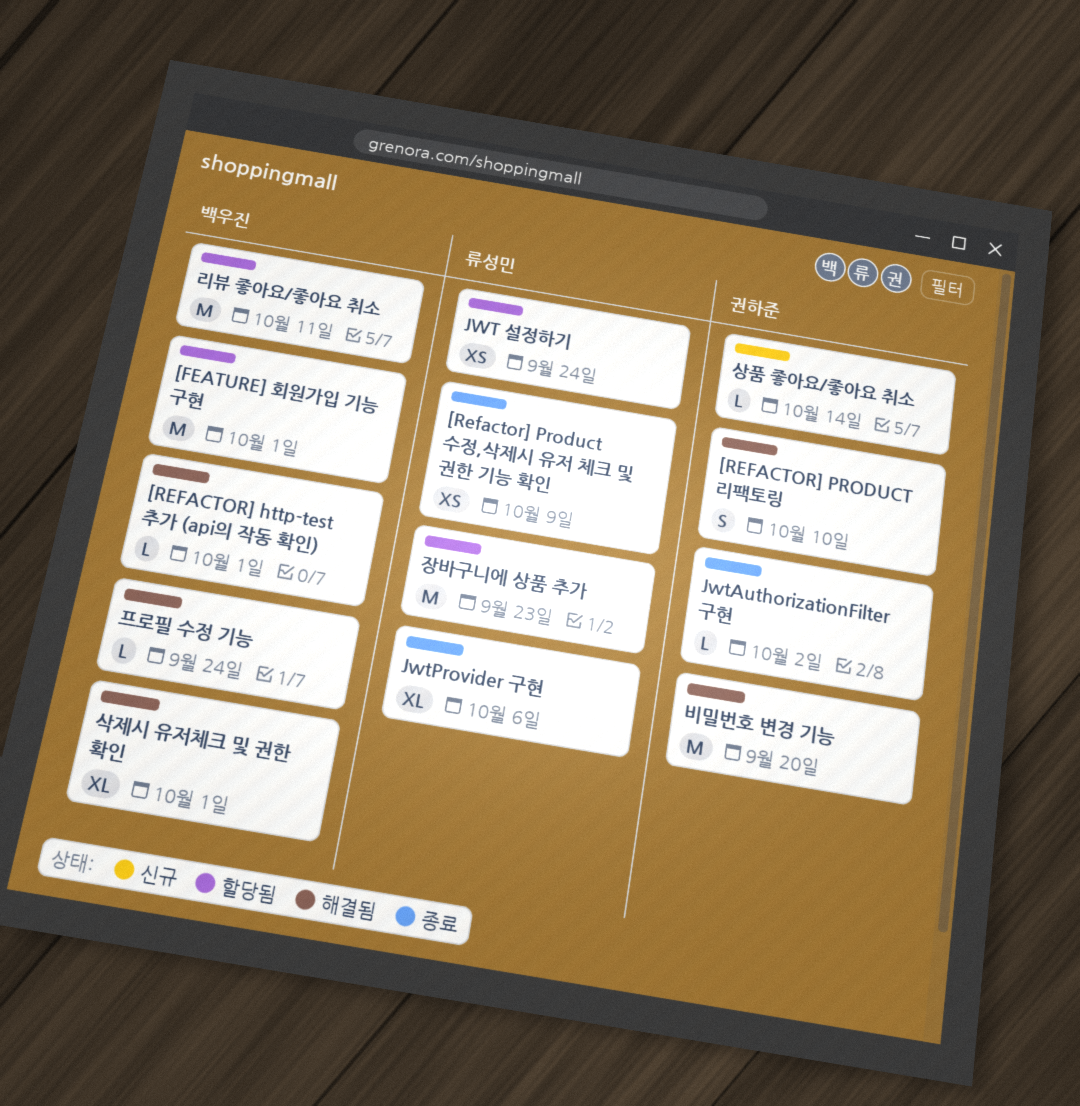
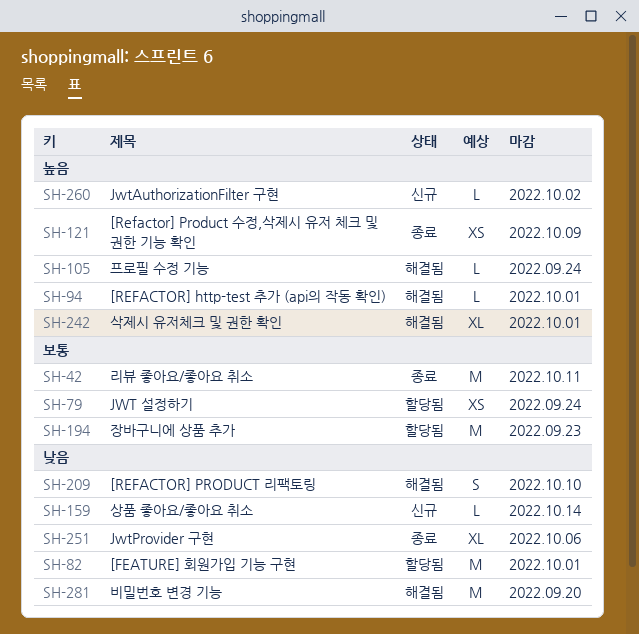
JwtAuthorizationFilter 구현, status: 종료 -> 신규
리뷰 좋아요/좋아요 취소, status: 할당됨 -> 종료

